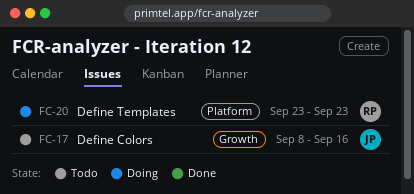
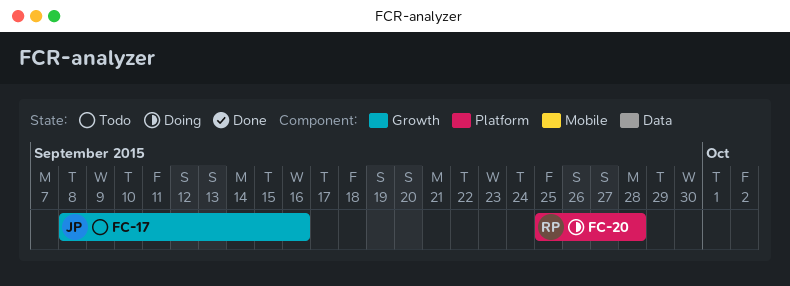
FC-20, start: Sep 23 -> Sep 25
FC-20, due: Sep 23 -> Sep 28

